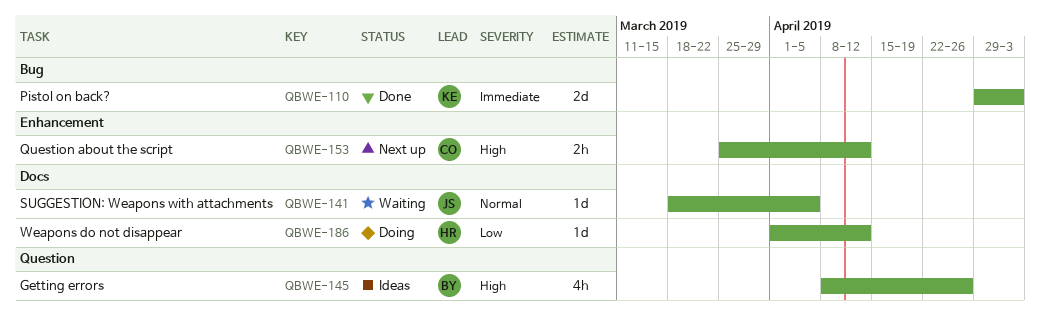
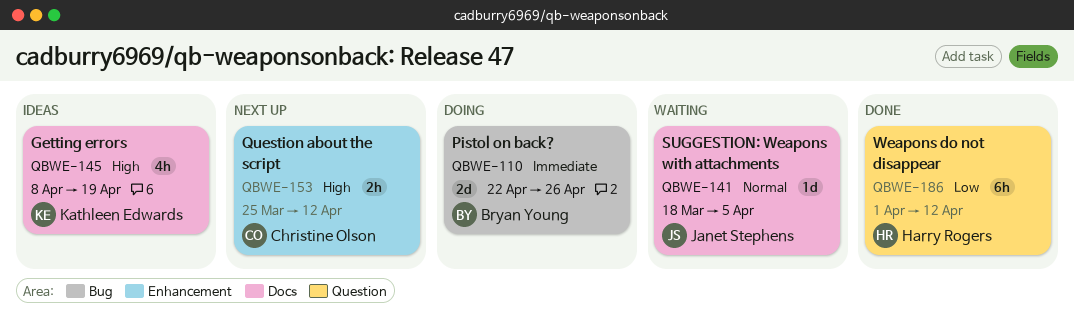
QBWE-110, status: Done -> Doing
QBWE-110, owner: Kathleen Edwards -> Bryan Young
QBWE-110, start: Apr 29 -> Apr 22
QBWE-110, due: May 3 -> Apr 26
QBWE-145, owner: Bryan Young -> Kathleen Edwards
QBWE-145, label: Question -> Docs
QBWE-145, due: Apr 26 -> Apr 19
QBWE-186, status: Doing -> Done
QBWE-186, label: Docs -> Question
QBWE-186, estimate: 1d -> 6h

